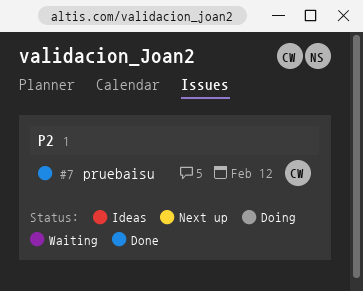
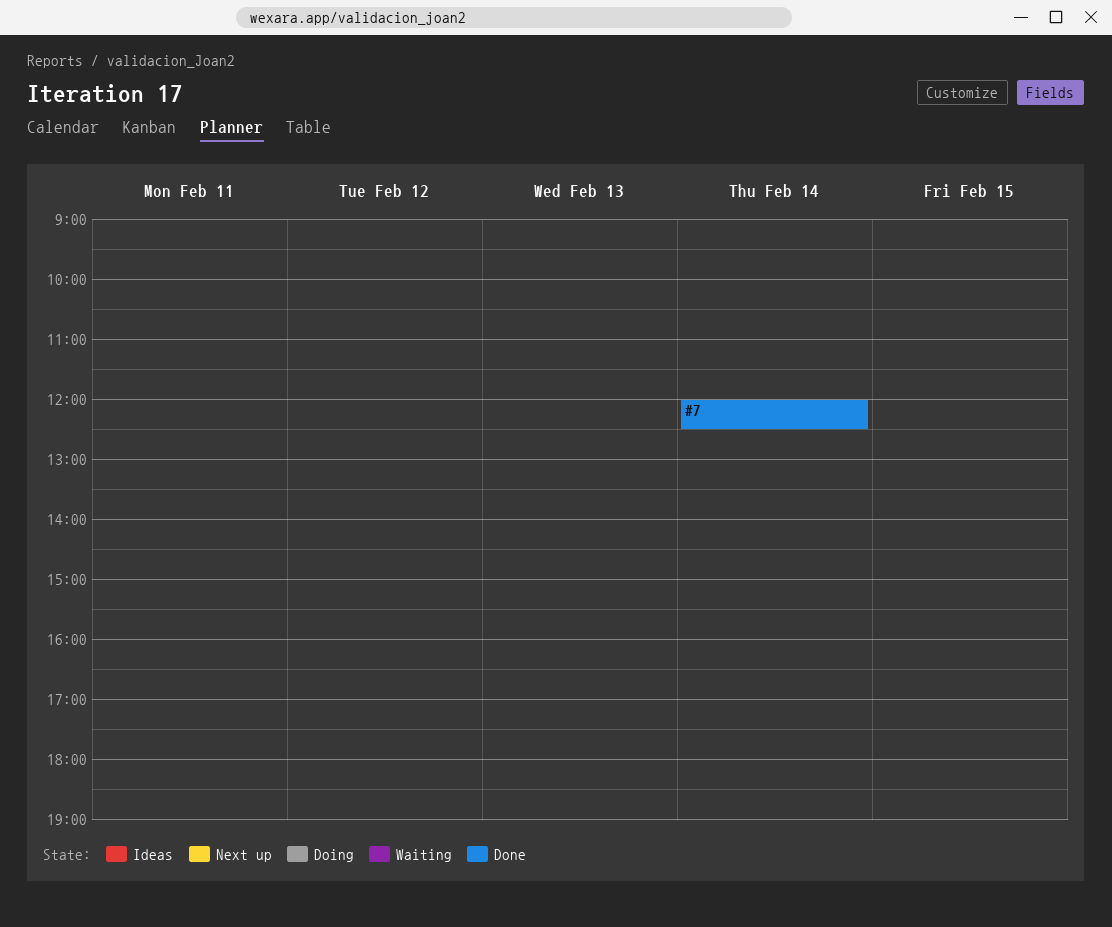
#7, day: Feb 12 -> Feb 14

